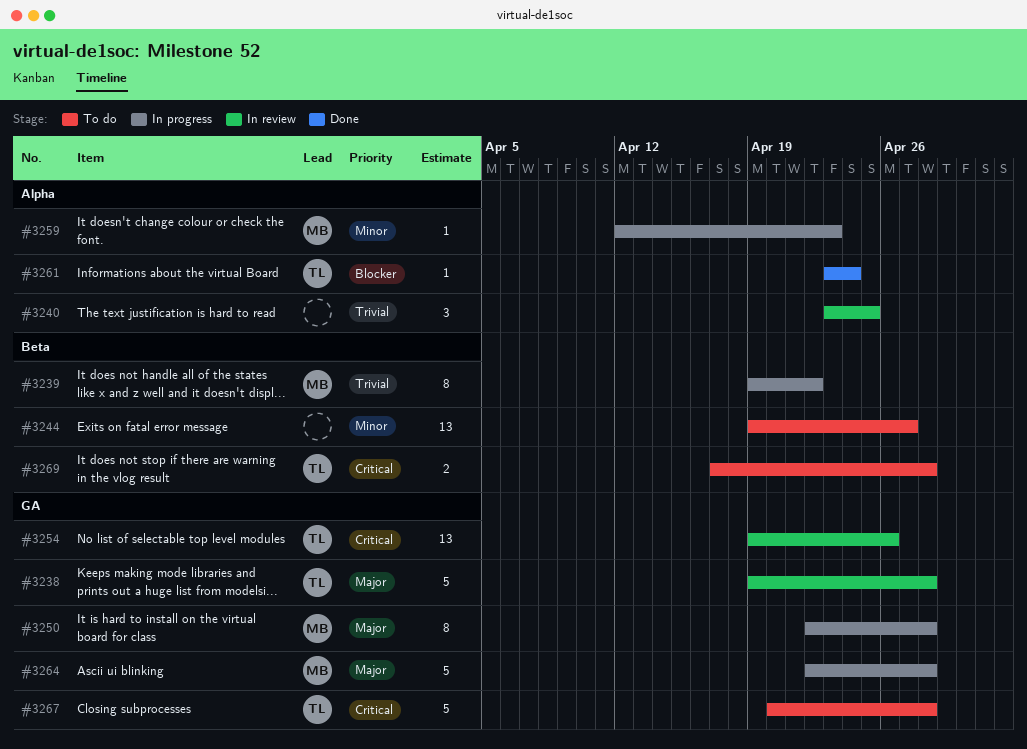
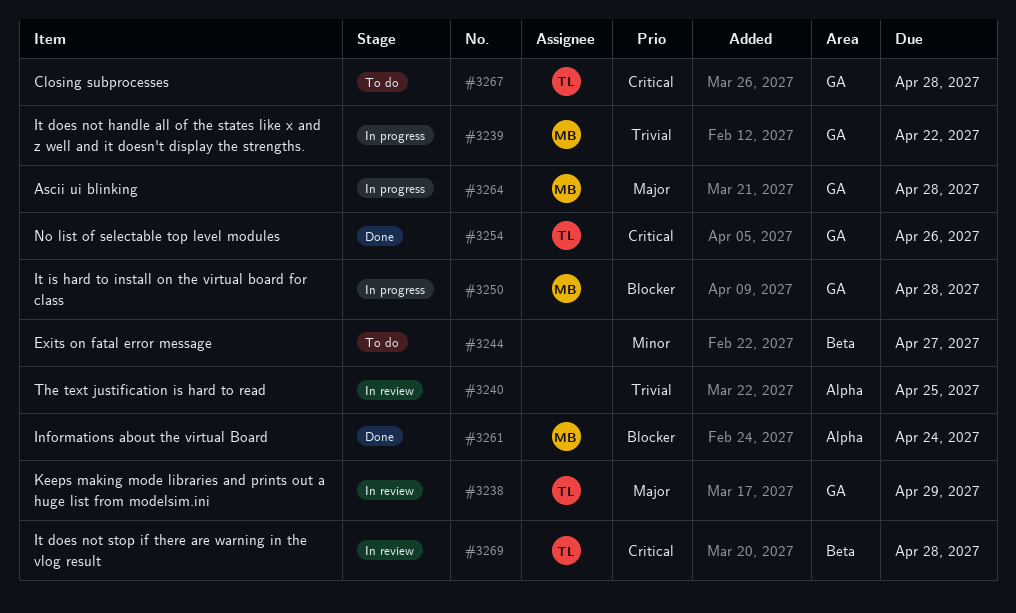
#3238, due: Apr 28 -> Apr 29
#3239, label: Beta -> GA
#3250, priority: Major -> Blocker
#3254, status: In review -> Done
#3259: present -> none
#3261, owner: TL -> MB
#3269, status: To do -> In review

